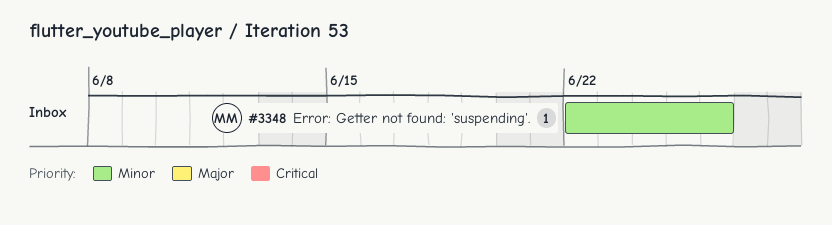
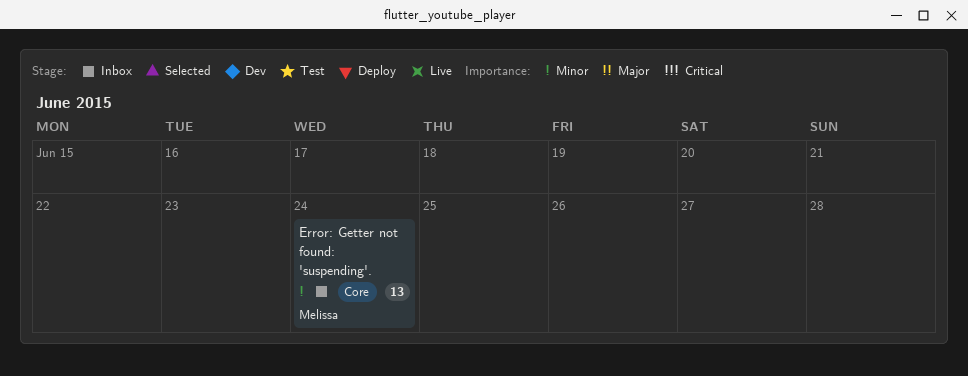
Error: Getter not found: 'suspending'., estimate: 1 -> 13
Error: Getter not found: 'suspending'., due: Jun 26 -> Jun 24

